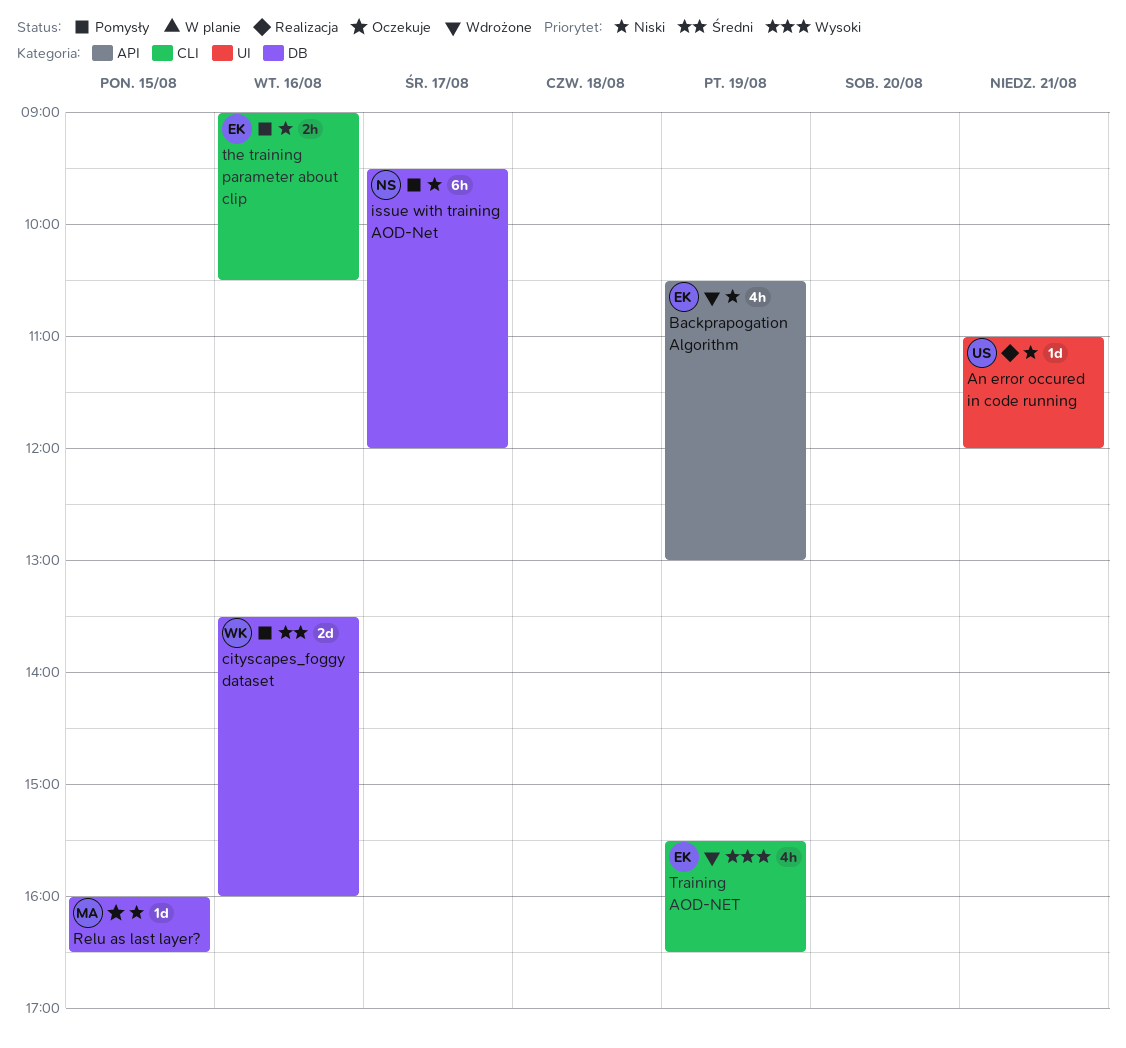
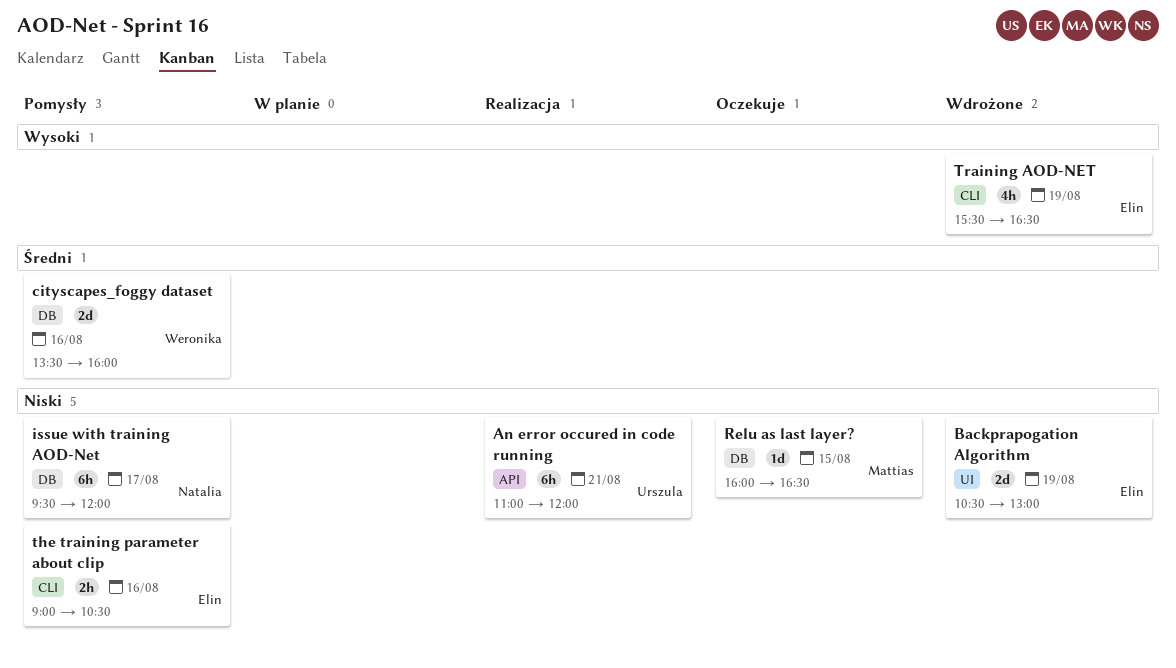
An error occured in code running, label: UI -> API
An error occured in code running, estimate: 1d -> 6h
Backprapogation Algorithm, label: API -> UI
Backprapogation Algorithm, estimate: 4h -> 2d

